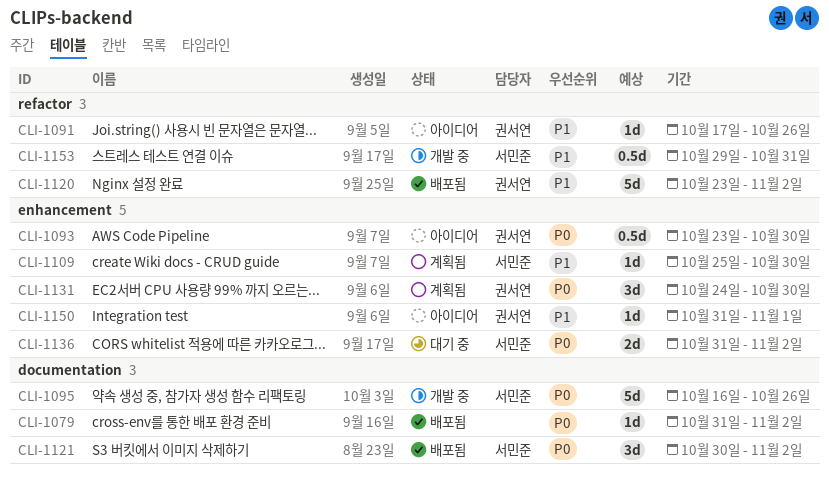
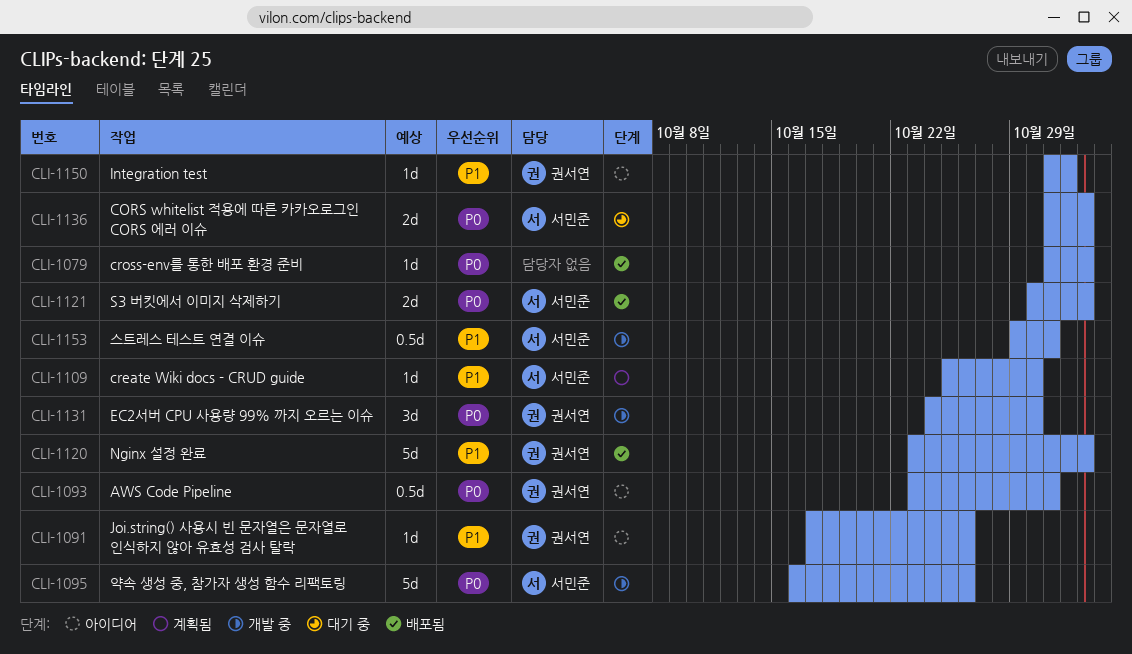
CLI-1093, due: Oct 30 -> Oct 31
CLI-1121, estimate: 3d -> 2d
CLI-1131, status: 계획됨 -> 개발 중

